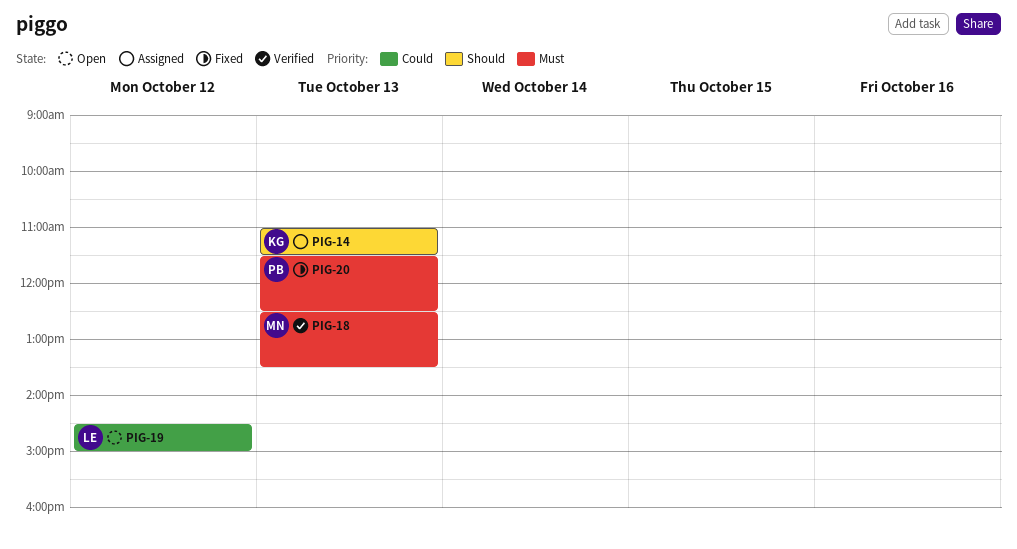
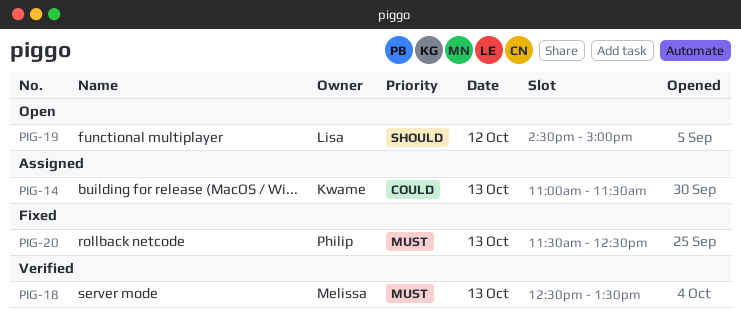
PIG-14, priority: Should -> Could
PIG-19, priority: Could -> Should

